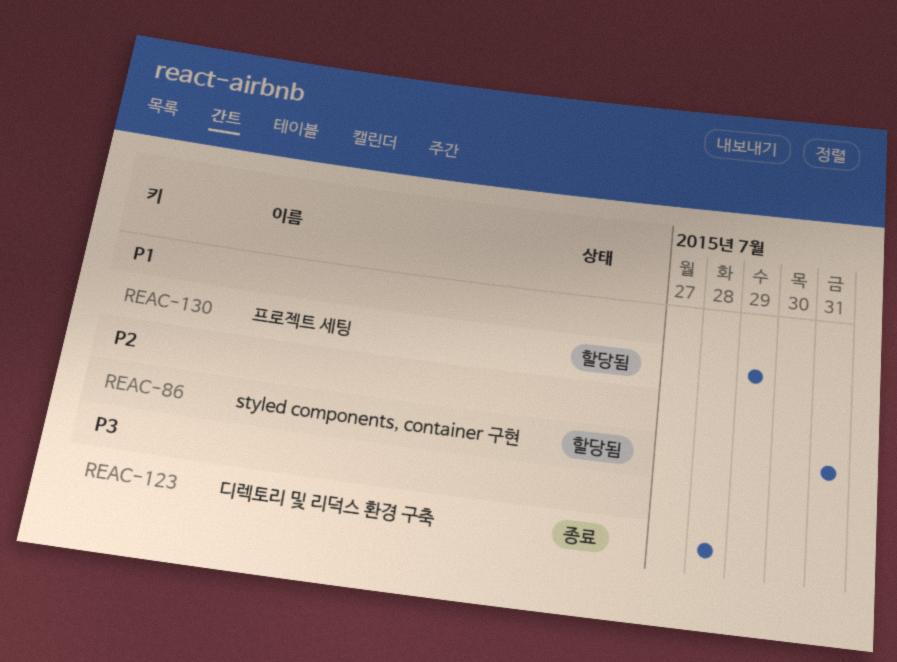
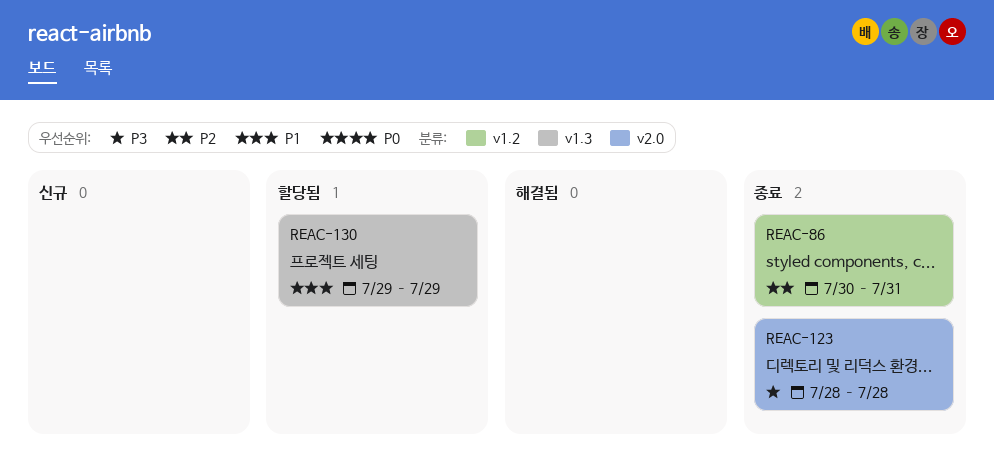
REAC-86, status: 할당됨 -> 종료
REAC-86, start: Jul 31 -> Jul 30

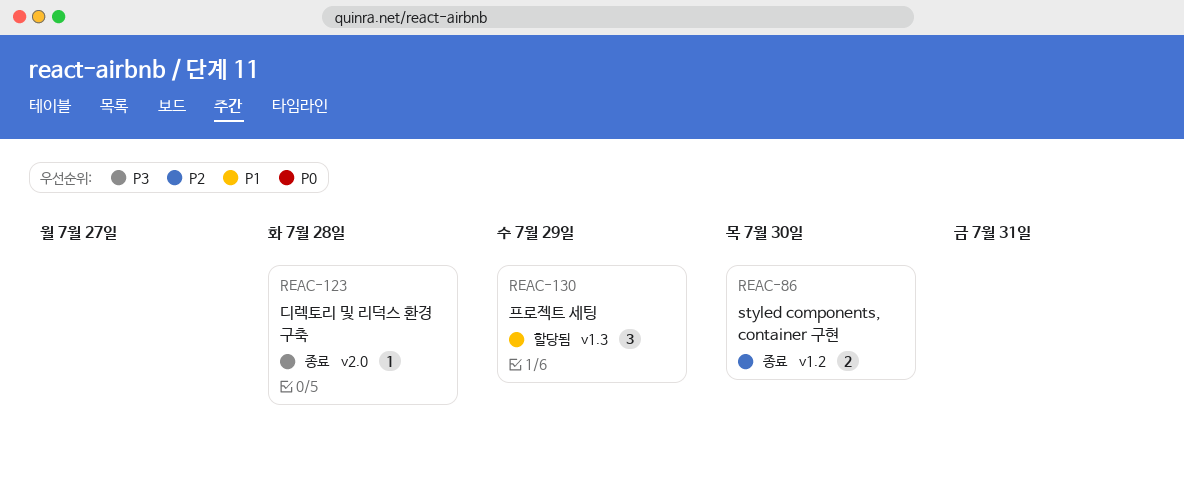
REAC-86, due: Jul 31 -> Jul 30

